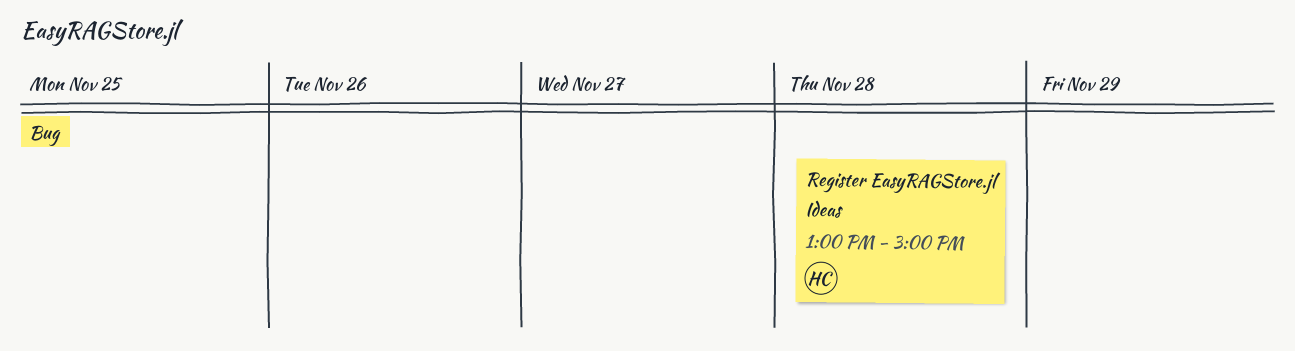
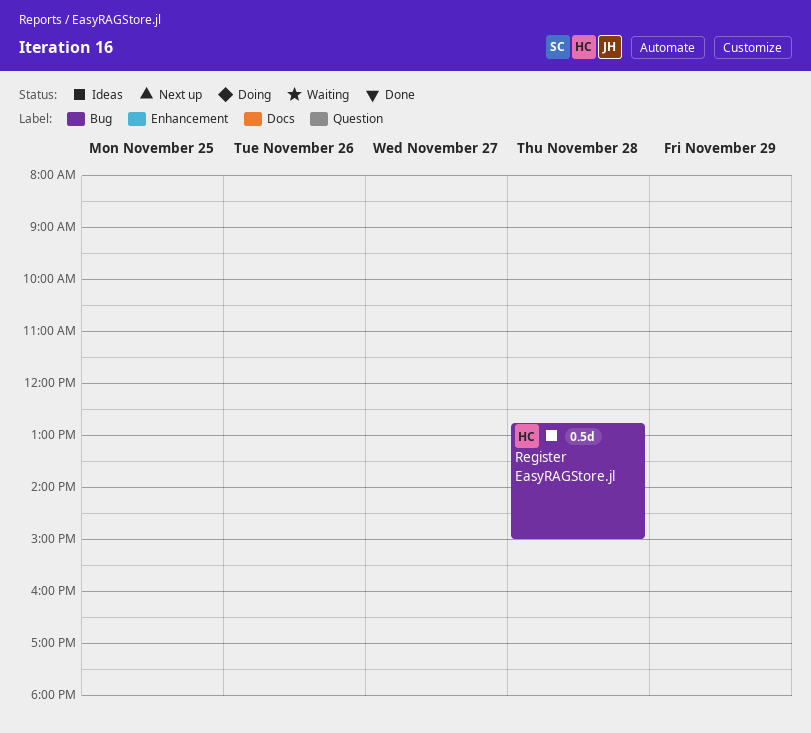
Register EasyRAGStore.jl, begins: 13:00 -> 12:45

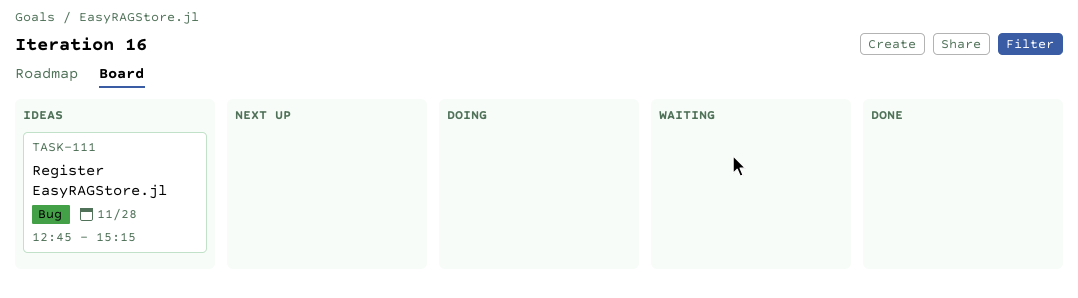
Register EasyRAGStore.jl, ends: 15:00 -> 15:15

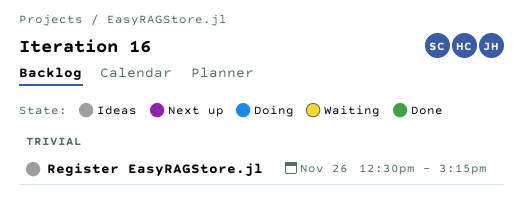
Register EasyRAGStore.jl, day: Nov 28 -> Nov 26
Register EasyRAGStore.jl, begins: 12:45 -> 12:30

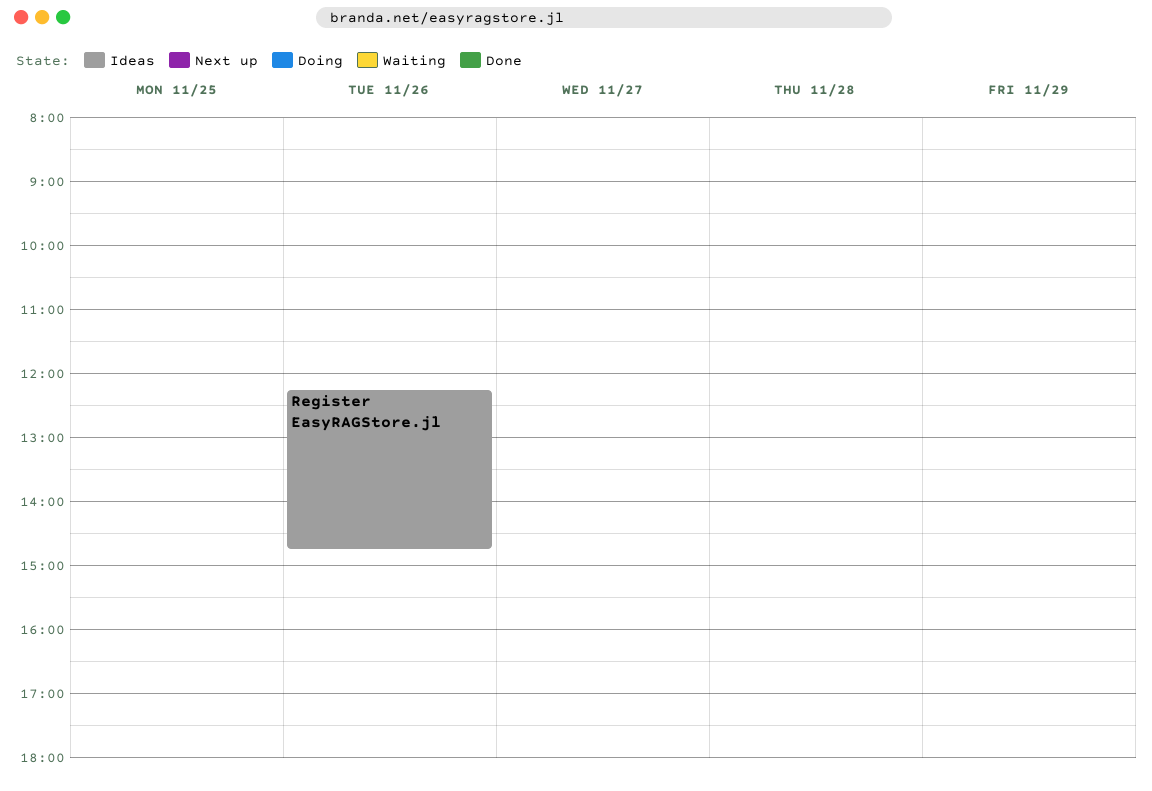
Register EasyRAGStore.jl, begins: 12:30 -> 12:15
Register EasyRAGStore.jl, ends: 15:15 -> 14:45

